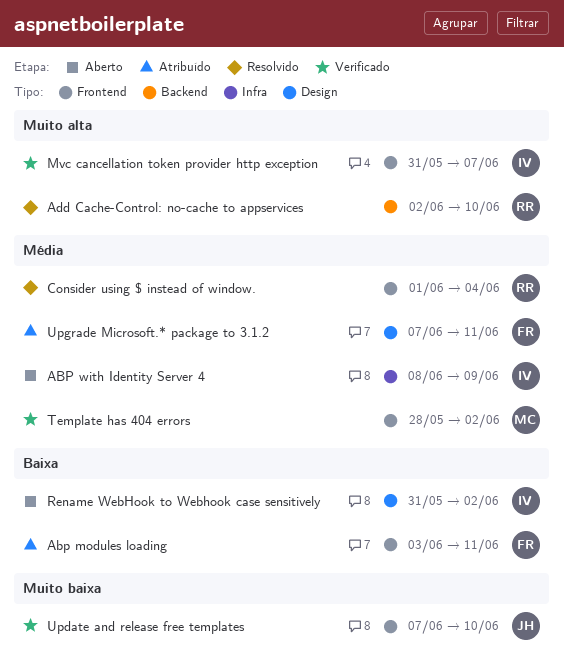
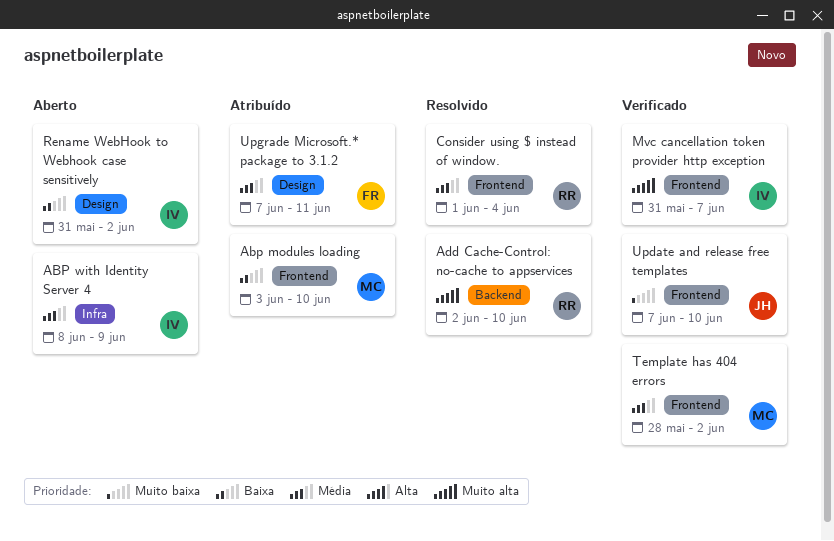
Abp modules loading, owner: FR -> MC
Abp modules loading, due: Jun 11 -> Jun 10

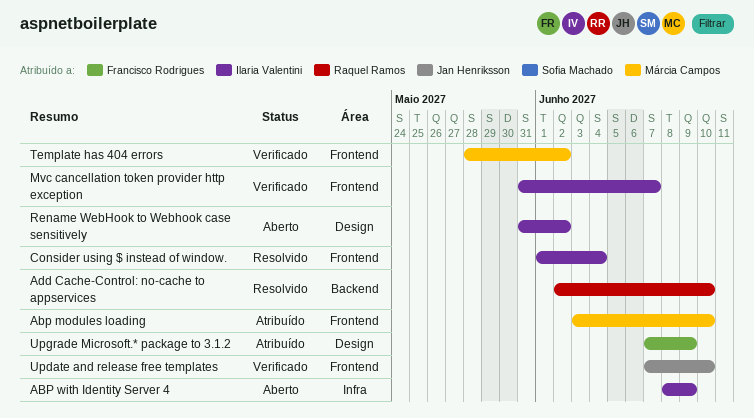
Consider using $ instead of window., owner: Raquel Ramos -> Ilaria Valentini
Upgrade Microsoft.* package to 3.1.2, due: Jun 11 -> Jun 9

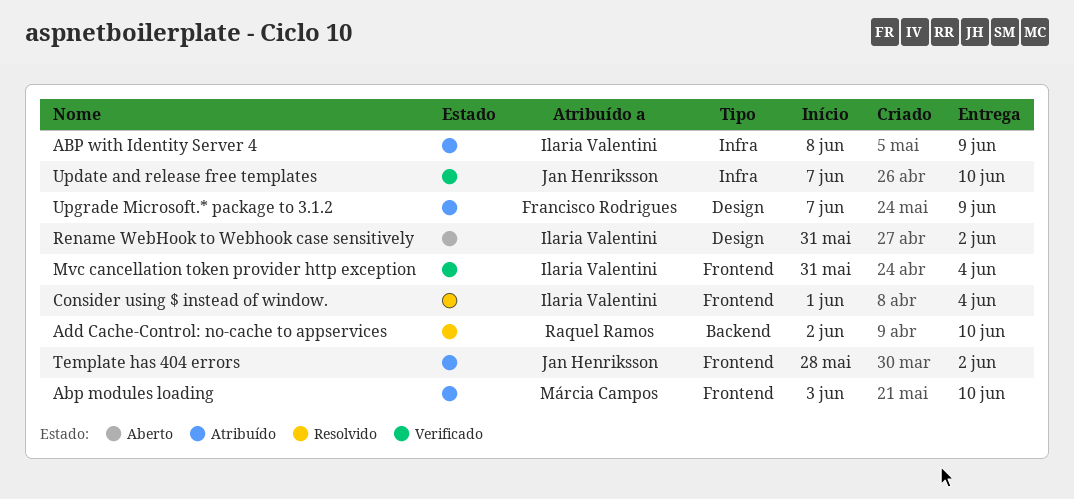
ABP with Identity Server 4, status: Aberto -> Atribuído
Mvc cancellation token provider http exception, due: Jun 7 -> Jun 4
Template has 404 errors, status: Verificado -> Atribuído
Template has 404 errors, owner: Márcia Campos -> Jan Henriksson
Update and release free templates, label: Frontend -> Infra

